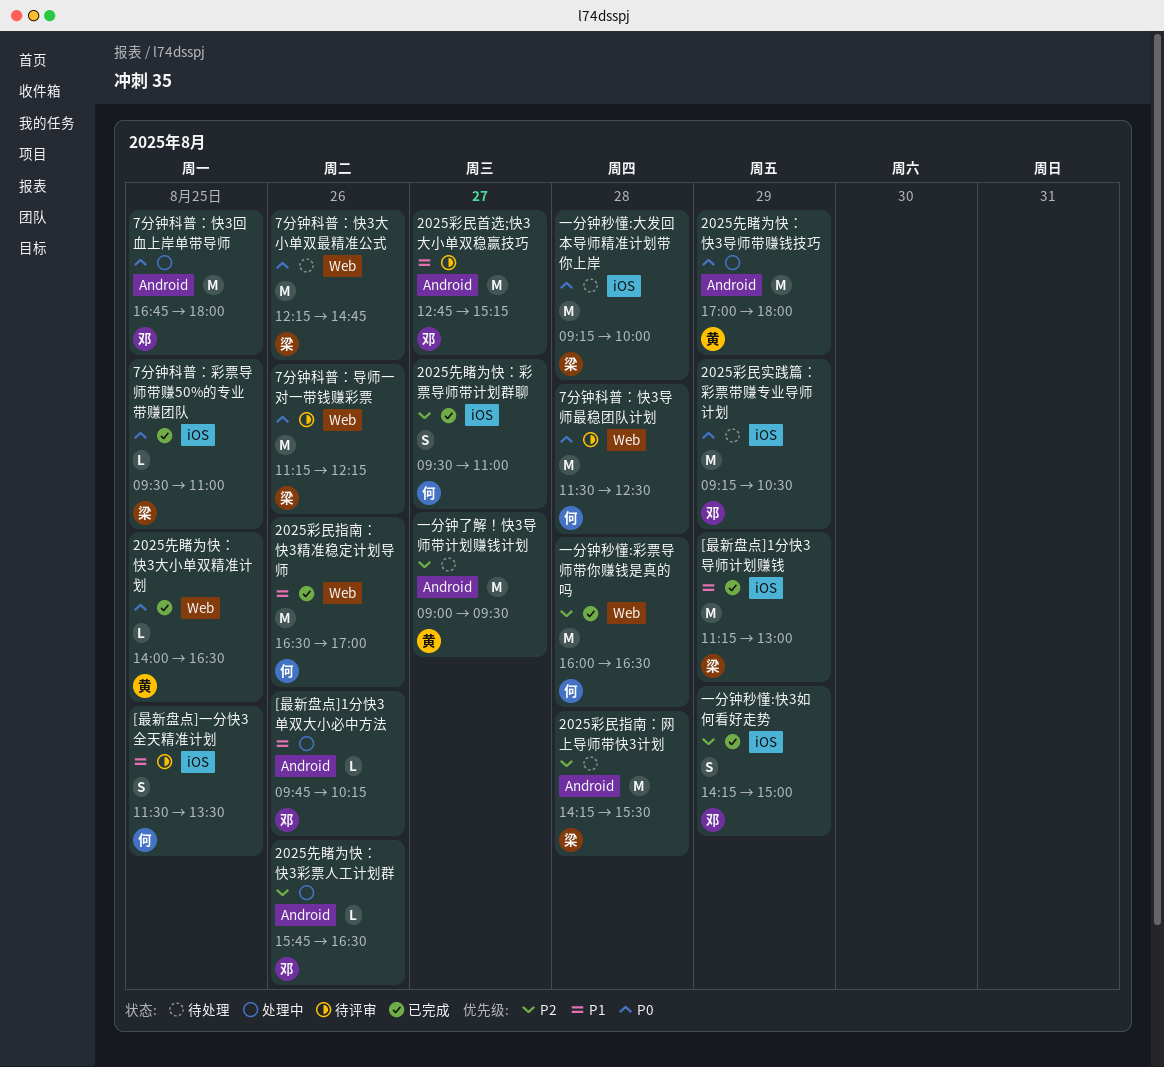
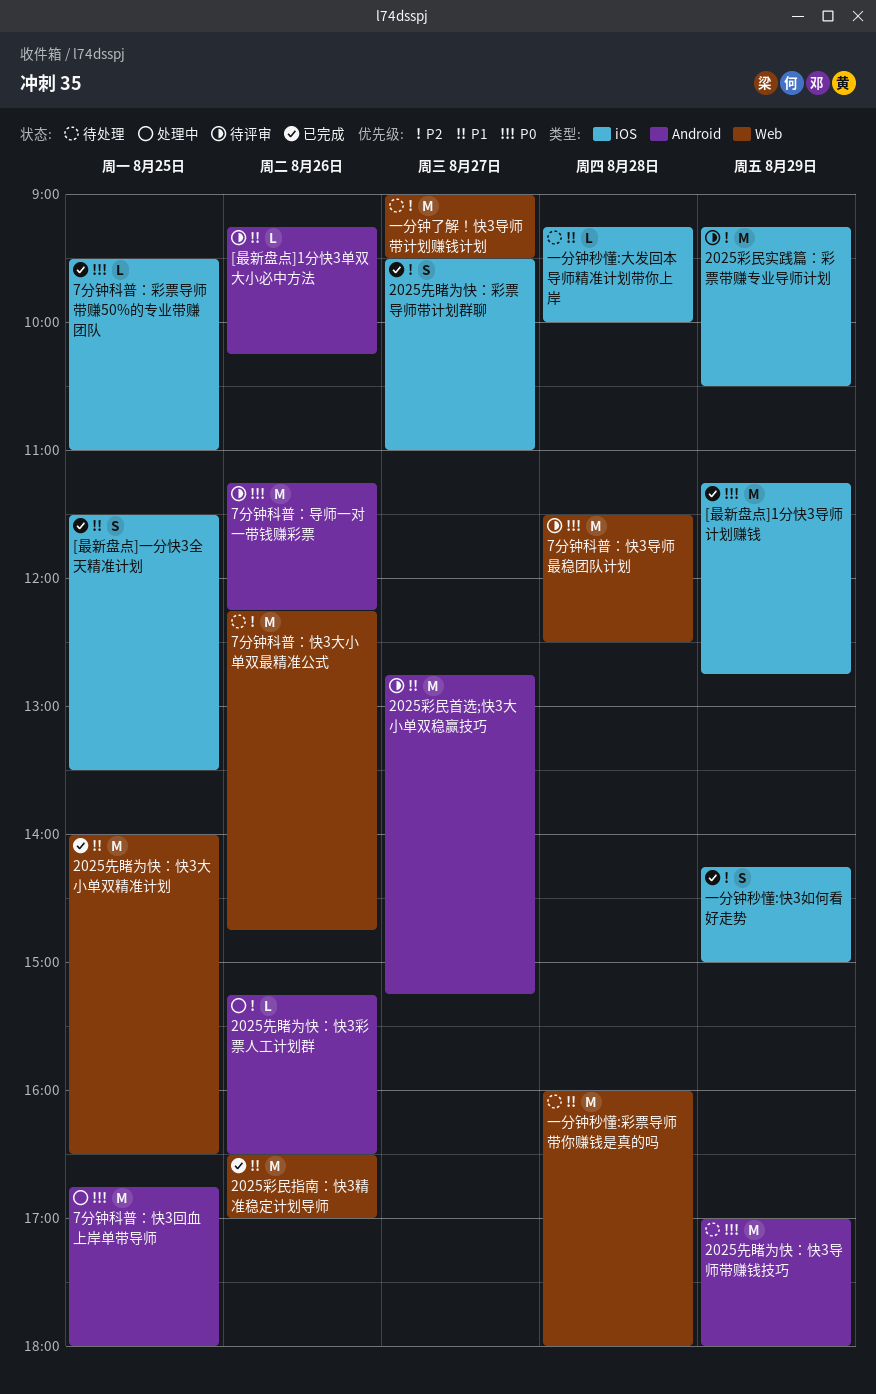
2025先睹为快：快3大小单双精准计划, priority: P0 -> P1
2025先睹为快：快3大小单双精准计划, estimate: L -> M
2025先睹为快：快3导师带赚钱技巧, status: 处理中 -> 待处理
2025先睹为快：快3彩票人工计划群, begins: 15:45 -> 15:15
2025彩民实践篇：彩票带赚专业导师计划, status: 待处理 -> 待评审
2025彩民实践篇：彩票带赚专业导师计划, priority: P0 -> P2
2025彩民指南：网上导师带快3计划: present -> none
7分钟科普：导师一对一带钱赚彩票, label: Web -> Android
7分钟科普：快3大小单双最精准公式, priority: P0 -> P2
[最新盘点]1分快3单双大小必中方法, status: 处理中 -> 待评审
[最新盘点]1分快3单双大小必中方法, begins: 09:45 -> 09:15
[最新盘点]1分快3导师计划赚钱, priority: P1 -> P0
[最新盘点]1分快3导师计划赚钱, ends: 13:00 -> 12:45
[最新盘点]一分快3全天精准计划, status: 待评审 -> 已完成
一分钟了解！快3导师带计划赚钱计划, label: Android -> Web
一分钟秒懂:大发回本导师精准计划带你上岸, priority: P0 -> P1
一分钟秒懂:大发回本导师精准计划带你上岸, estimate: M -> L
一分钟秒懂:彩票导师带你赚钱是真的吗, status: 已完成 -> 待处理
一分钟秒懂:彩票导师带你赚钱是真的吗, priority: P2 -> P1
一分钟秒懂:彩票导师带你赚钱是真的吗, ends: 16:30 -> 18:00

